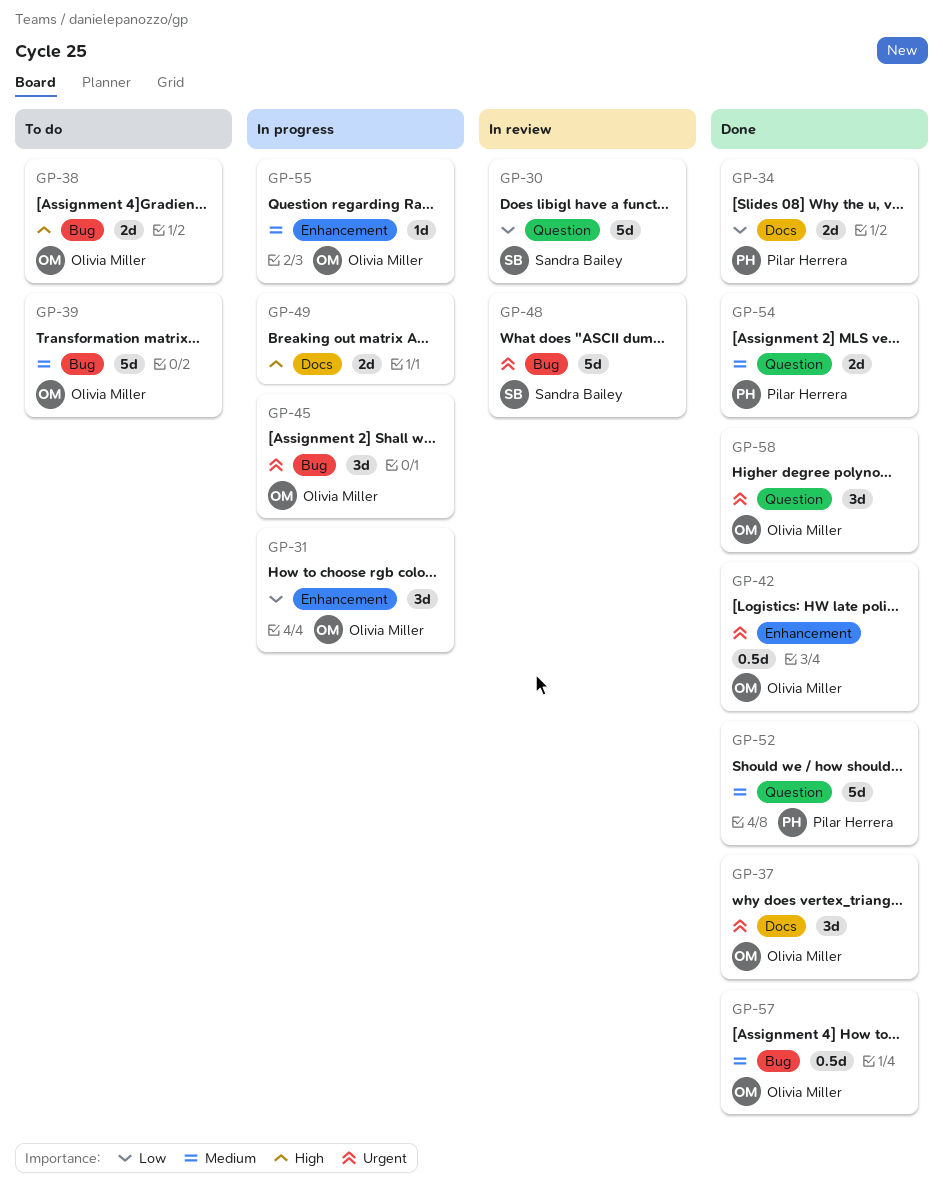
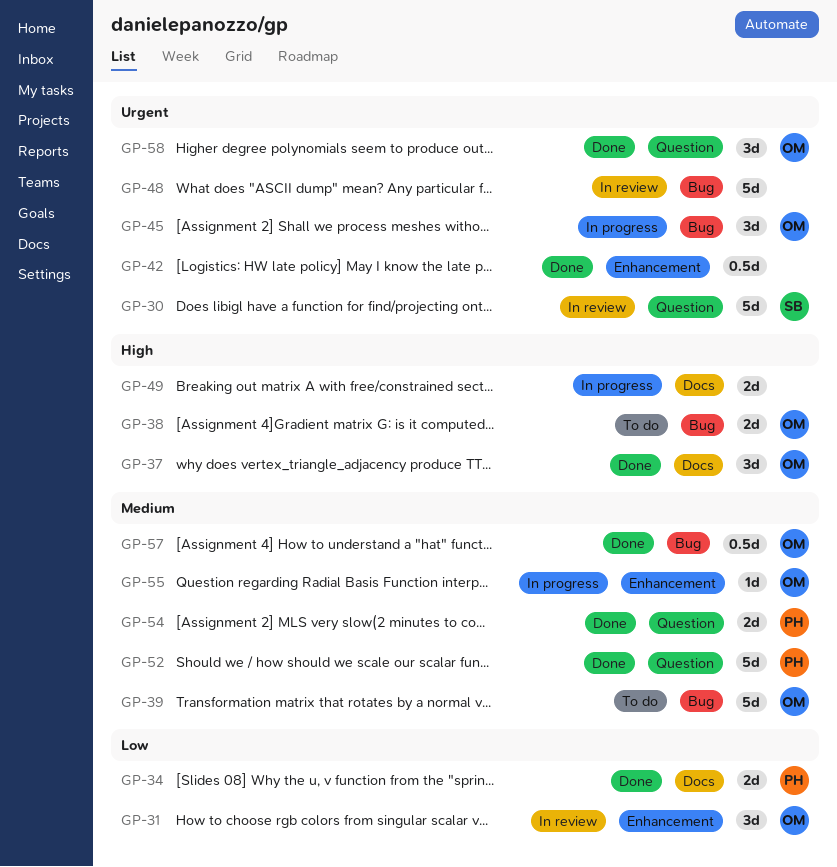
GP-30, priority: Low -> Urgent
GP-31, status: In progress -> In review
GP-37, priority: Urgent -> High
GP-42, owner: Olivia Miller -> none
GP-48, owner: Sandra Bailey -> none

